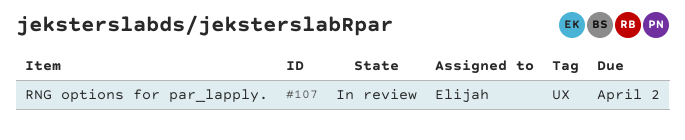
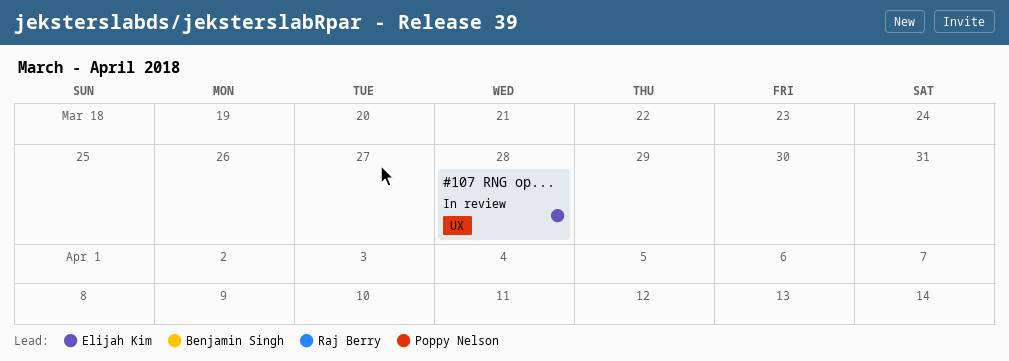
#107, due: Apr 2 -> Mar 28

